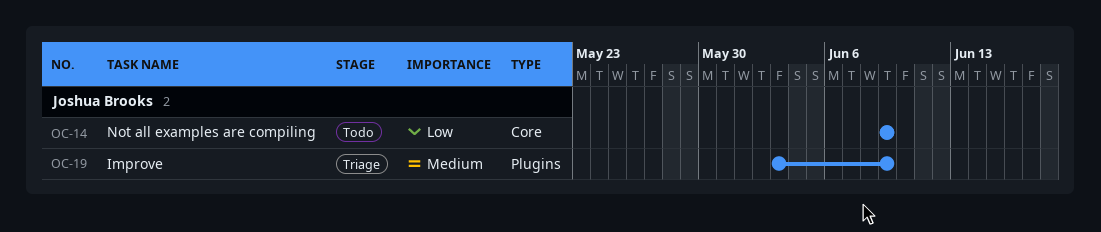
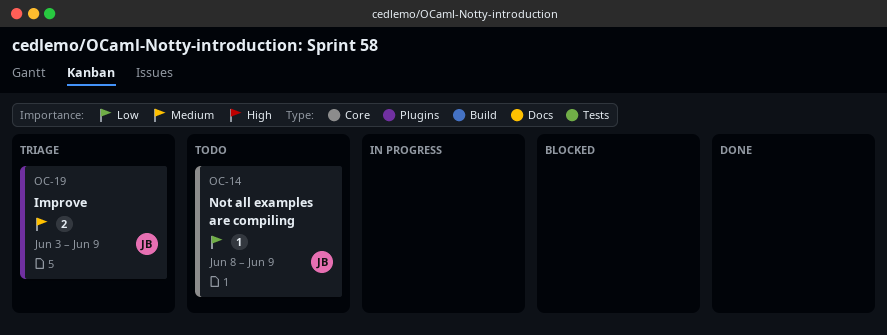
OC-14, start: Jun 9 -> Jun 8

